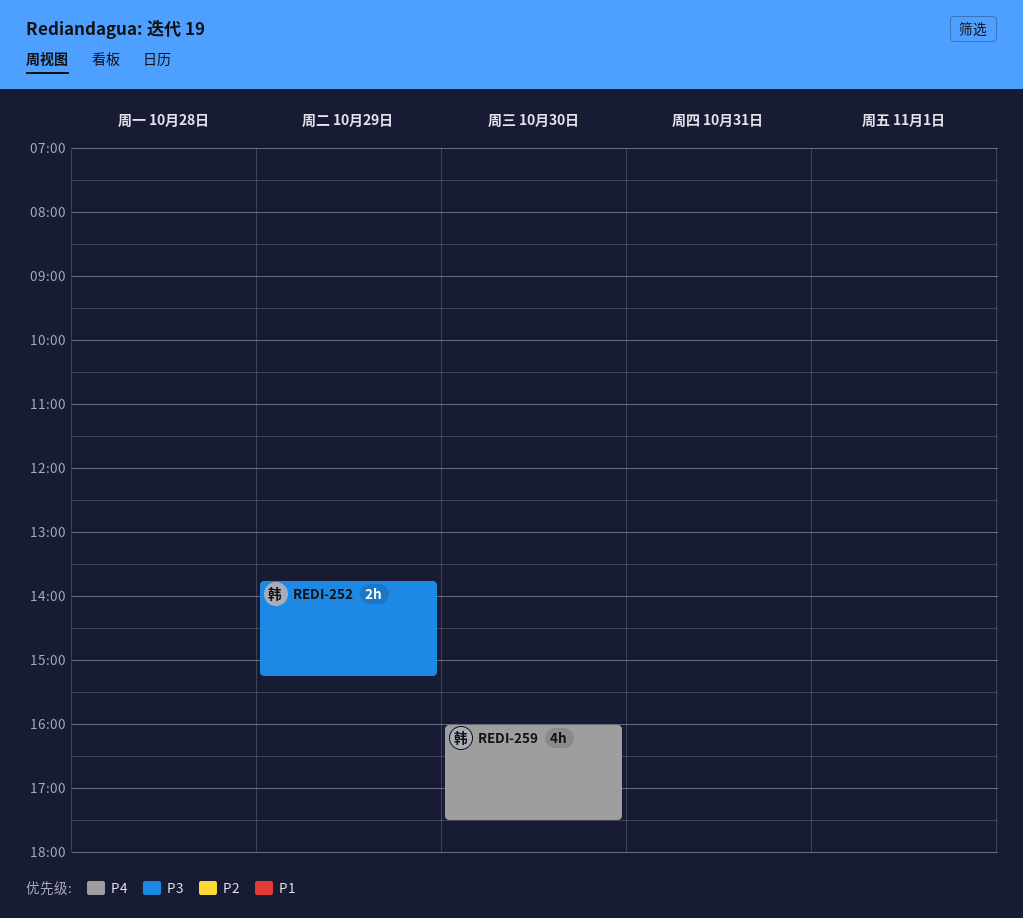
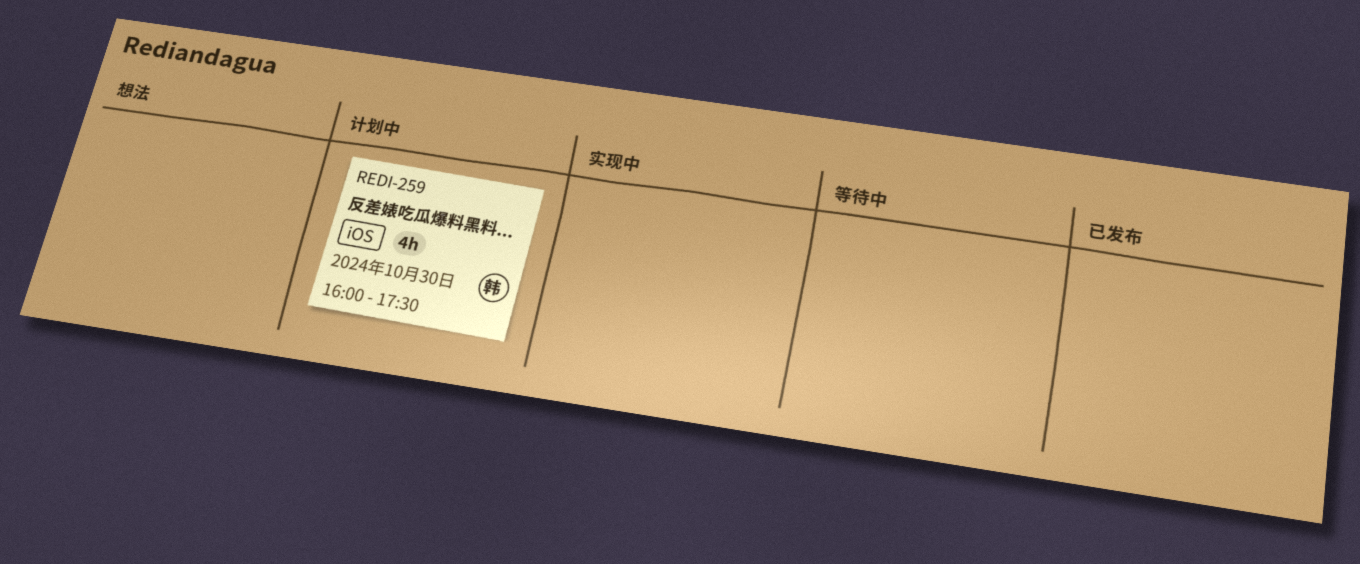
REDI-252: present -> none

